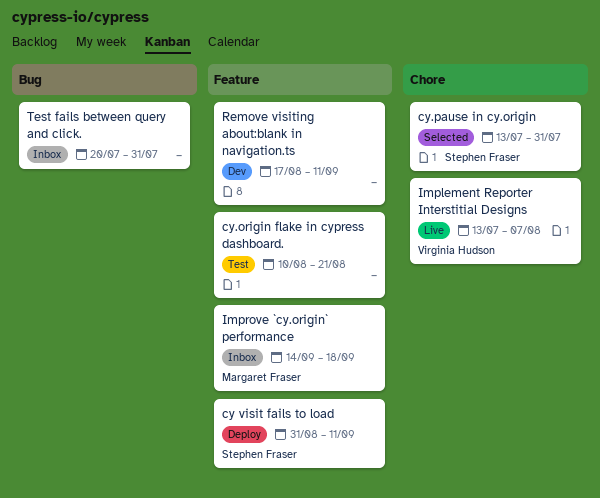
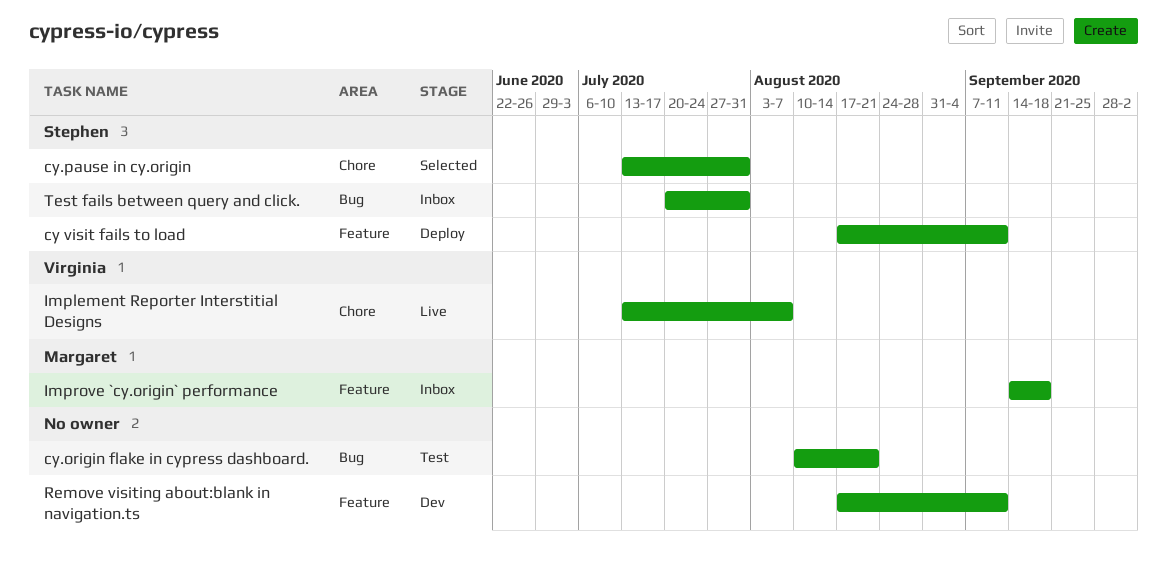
cy visit fails to load, start: Aug 31 -> Aug 17
cy.origin flake in cypress dashboard., label: Feature -> Bug
Test fails between query and click., owner: none -> Stephen Fraser

